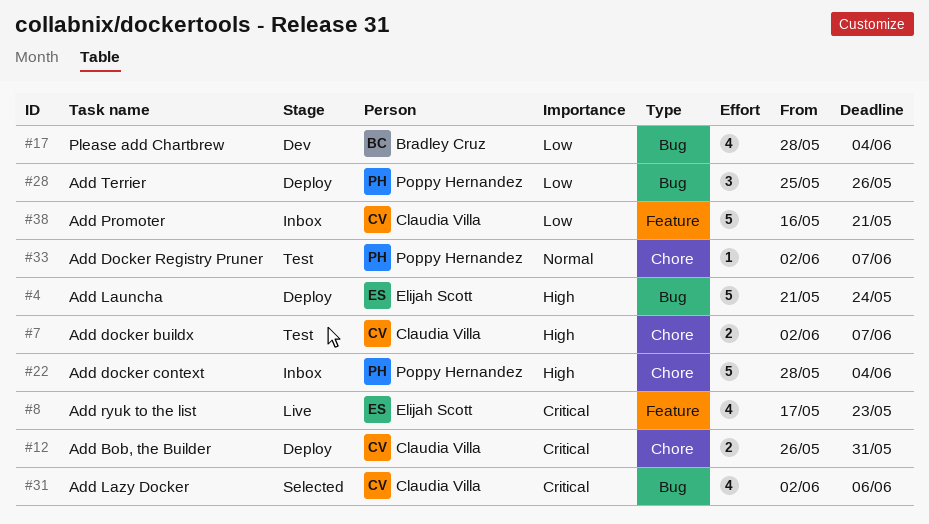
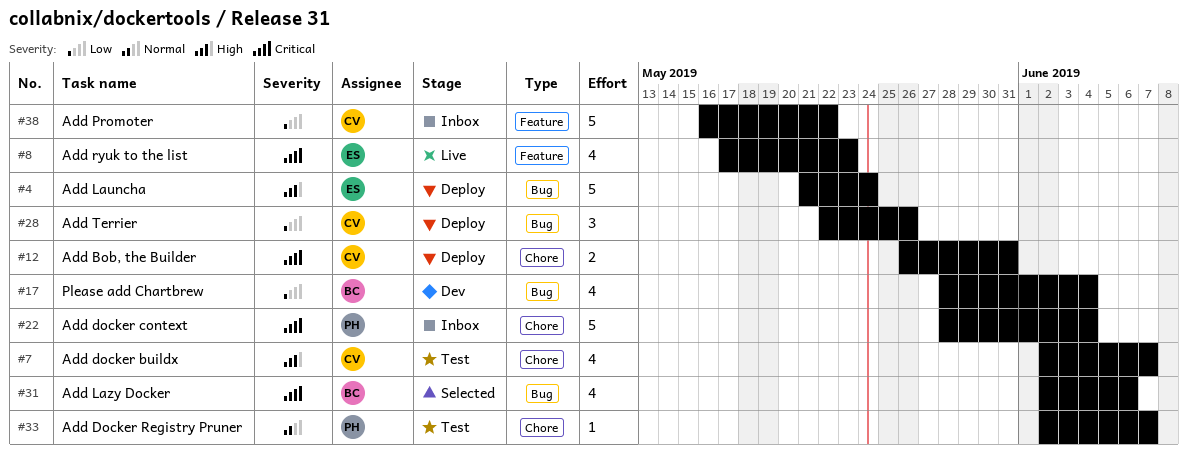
#7, estimate: 2 -> 4
#22, priority: High -> Critical
#28, owner: Poppy Hernandez -> Claudia Villa
#28, start: May 25 -> May 22
#31, owner: Claudia Villa -> Bradley Cruz
#38, due: May 21 -> May 22

